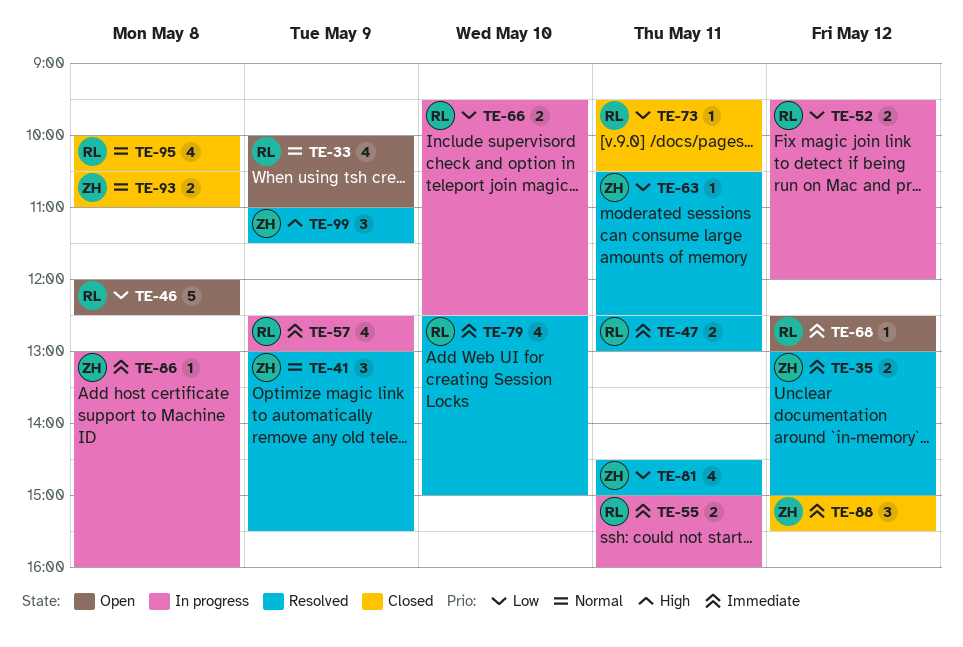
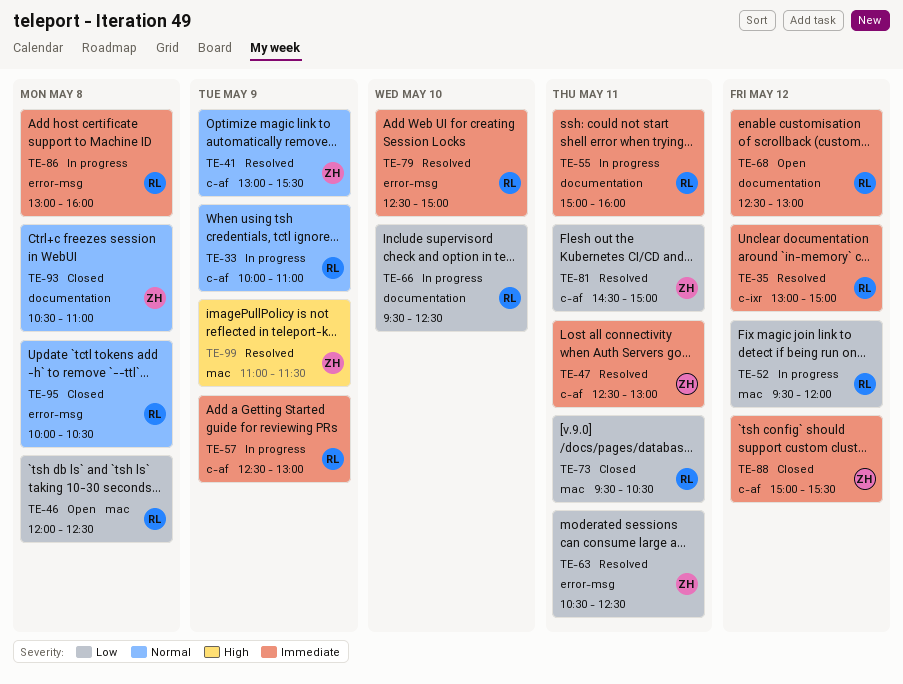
TE-33, status: Open -> In progress
TE-35, owner: ZH -> RL
TE-47, owner: RL -> ZH
TE-86, owner: ZH -> RL

